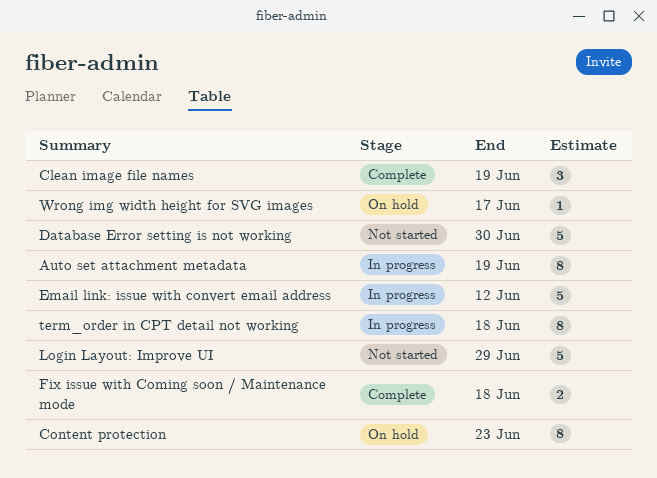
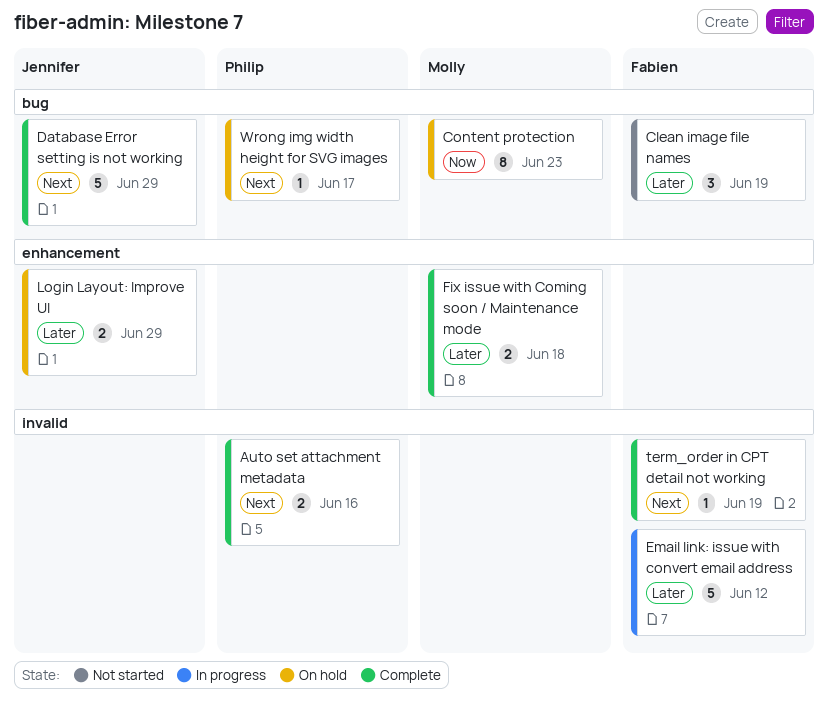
Auto set attachment metadata, status: In progress -> Complete
Auto set attachment metadata, estimate: 8 -> 2
Auto set attachment metadata, due: Jun 19 -> Jun 16
Clean image file names, status: Complete -> Not started
Database Error setting is not working, status: Not started -> Complete
Database Error setting is not working, due: Jun 30 -> Jun 29
Login Layout: Improve UI, status: Not started -> On hold
Login Layout: Improve UI, estimate: 5 -> 2
term_order in CPT detail not working, status: In progress -> Complete
term_order in CPT detail not working, estimate: 8 -> 1
term_order in CPT detail not working, due: Jun 18 -> Jun 19

